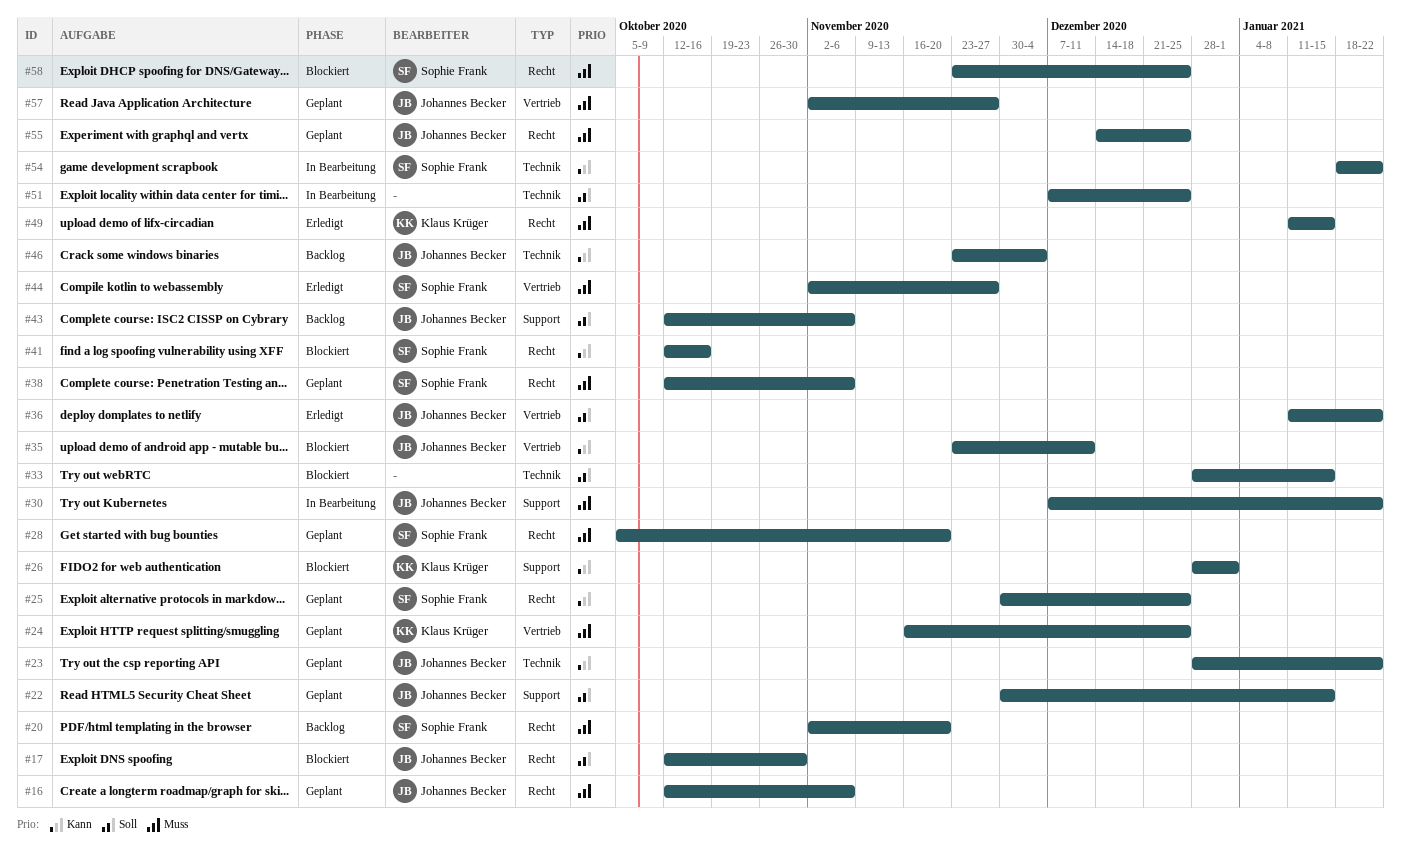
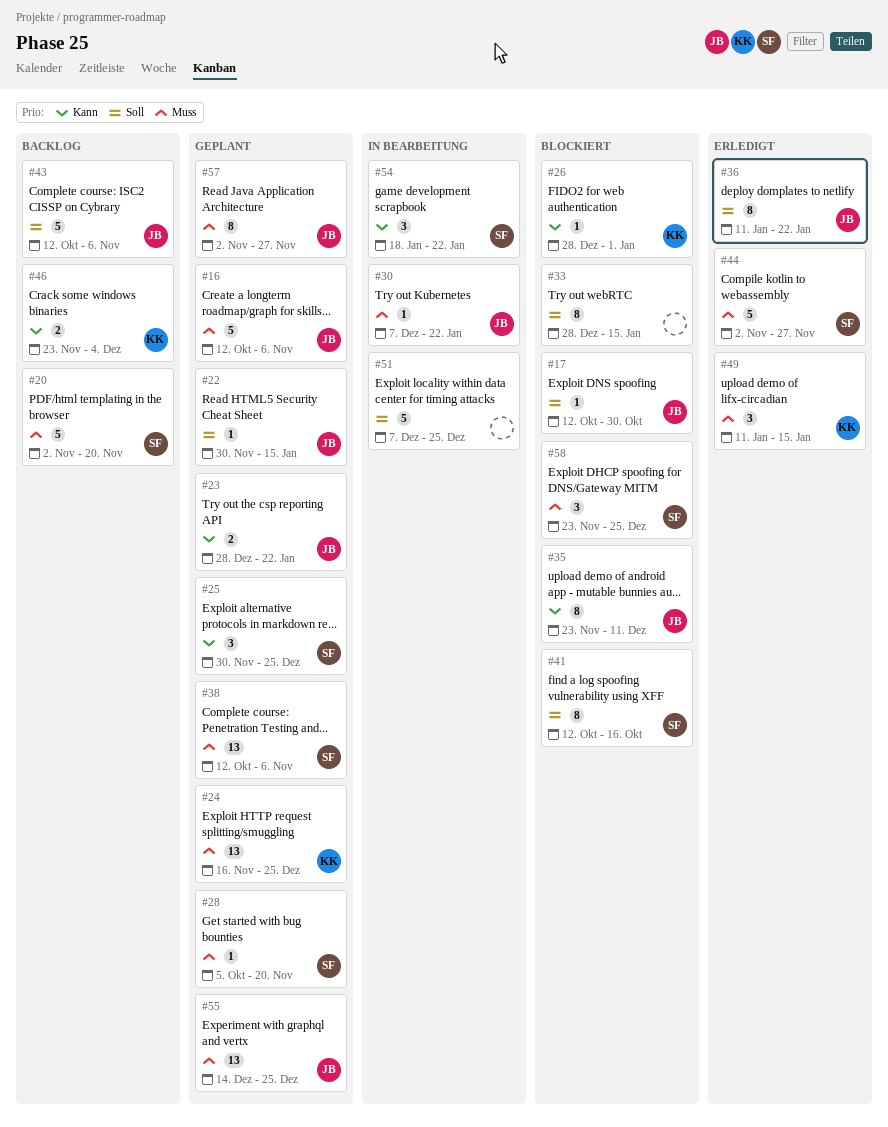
#41, priority: Kann -> Soll
#46, owner: Johannes Becker -> Klaus Krüger

